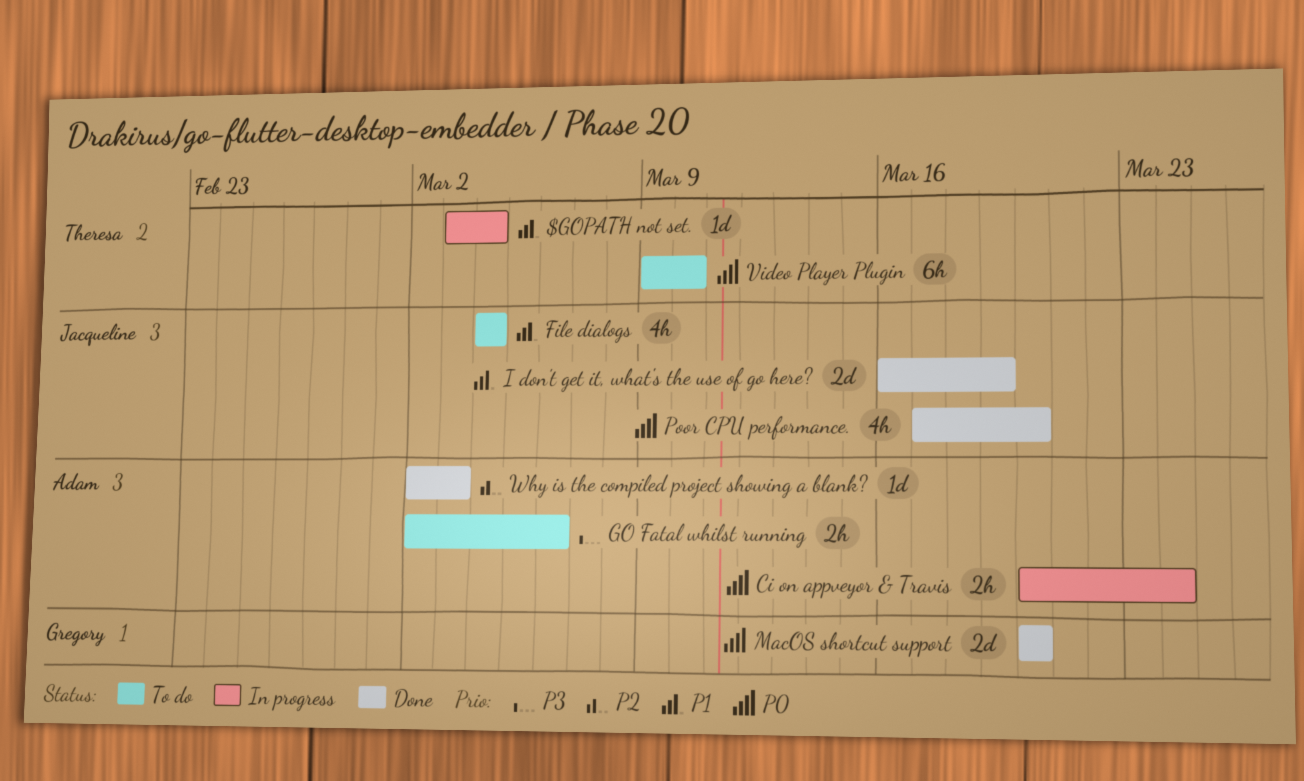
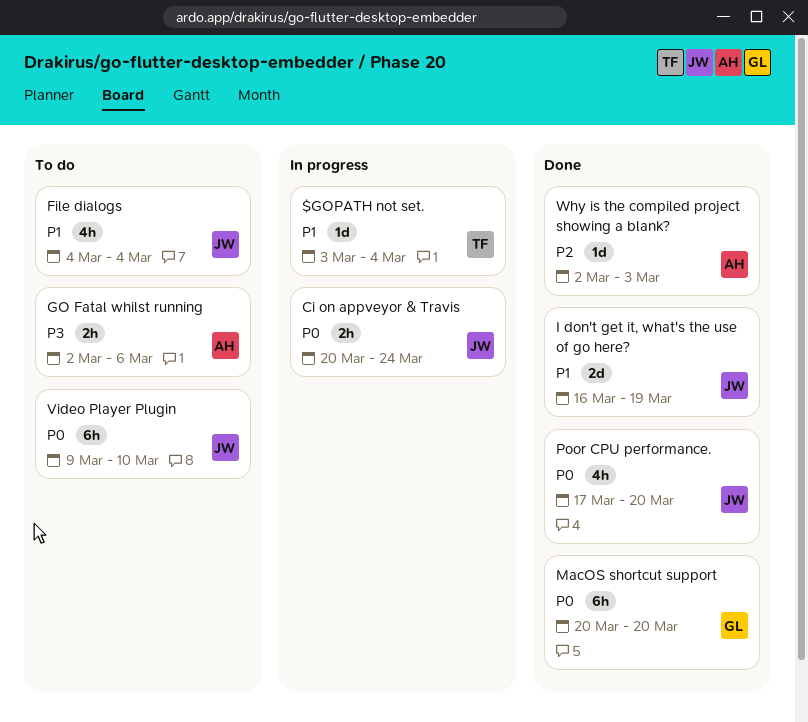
Ci on appveyor & Travis, owner: Adam -> Jacqueline
MacOS shortcut support, estimate: 2d -> 6h
Video Player Plugin, owner: Theresa -> Jacqueline

